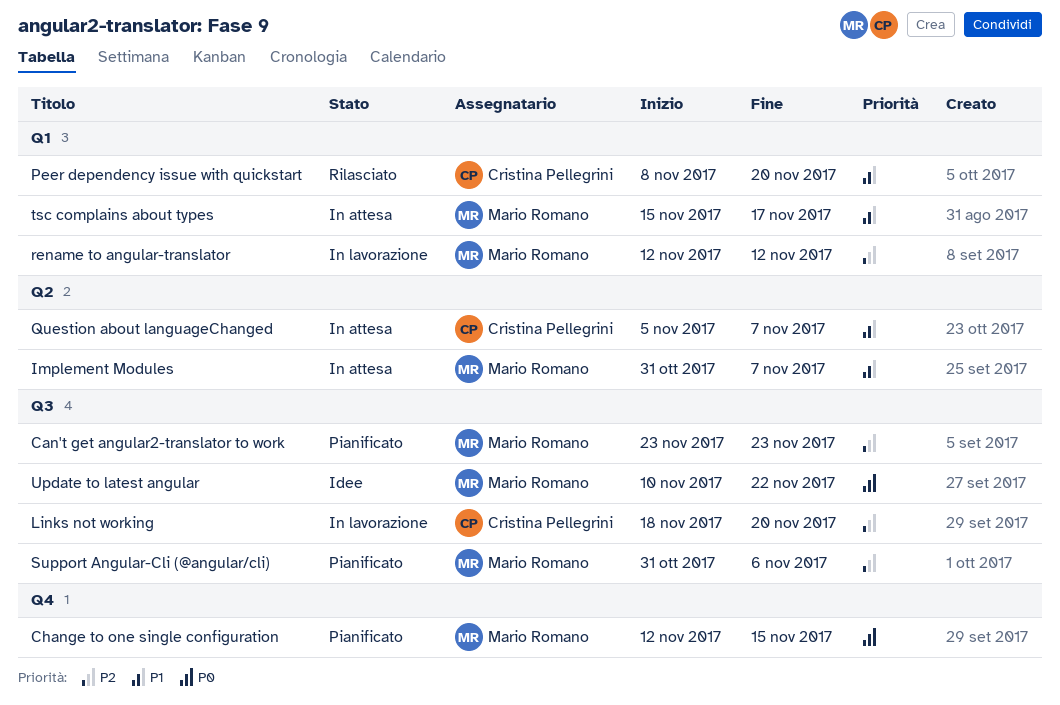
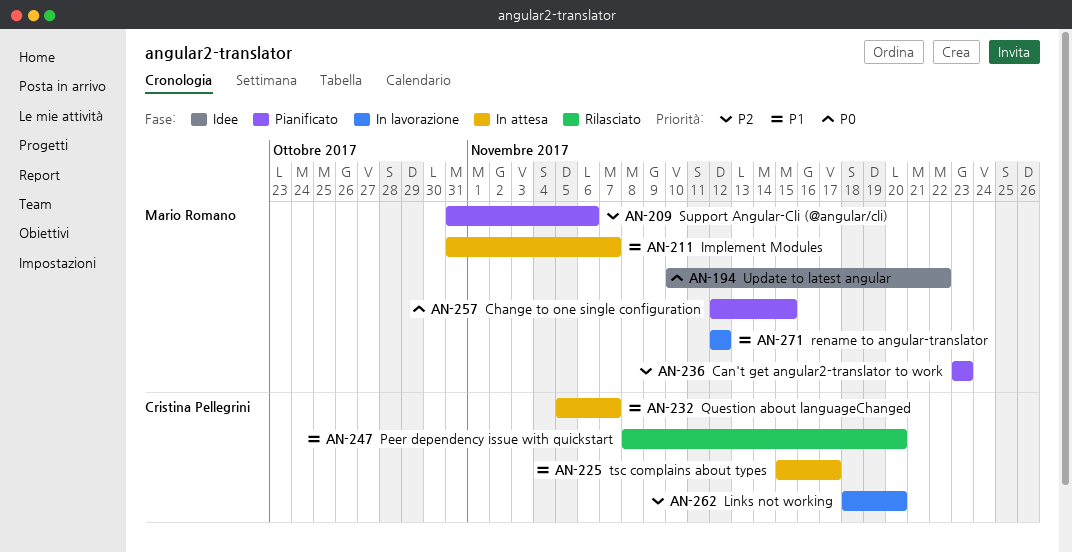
rename to angular-translator, priority: P2 -> P1
tsc complains about types, owner: Mario Romano -> Cristina Pellegrini

